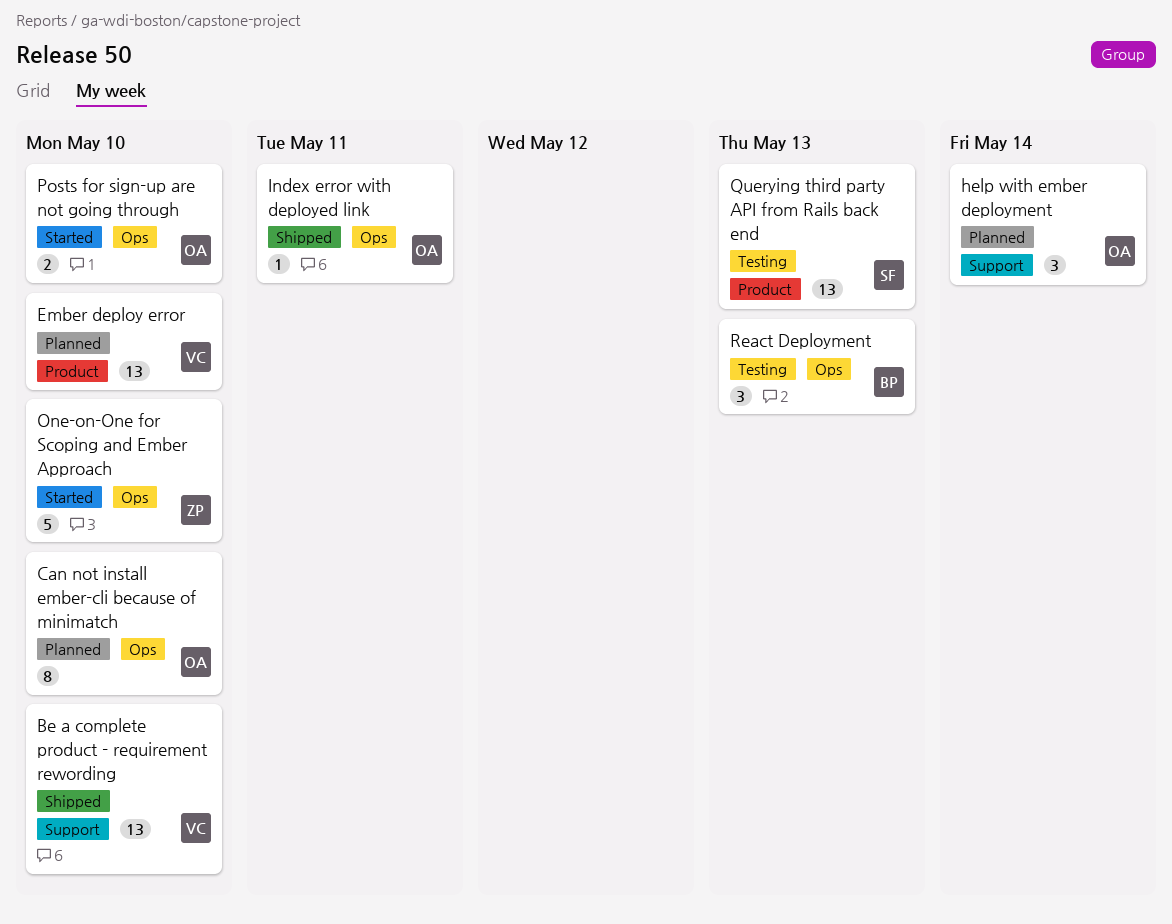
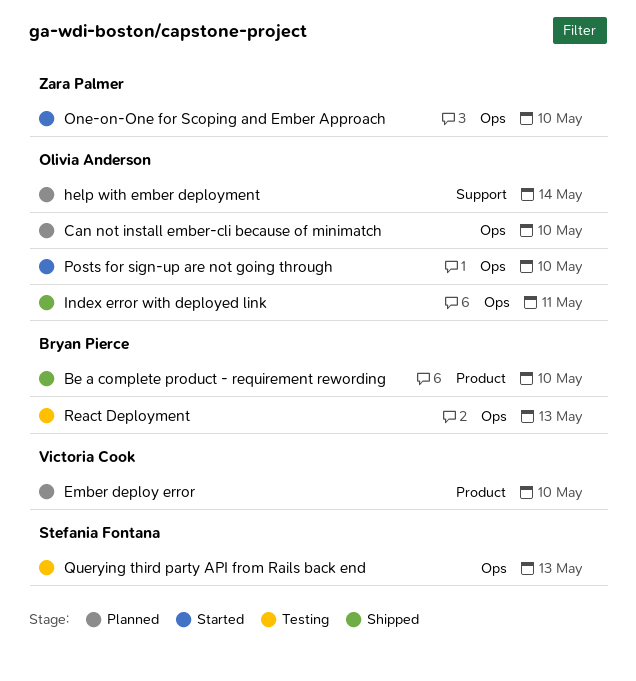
Be a complete product - requirement rewording, owner: Victoria Cook -> Bryan Pierce
Be a complete product - requirement rewording, label: Support -> Product
Querying third party API from Rails back end, label: Product -> Ops

